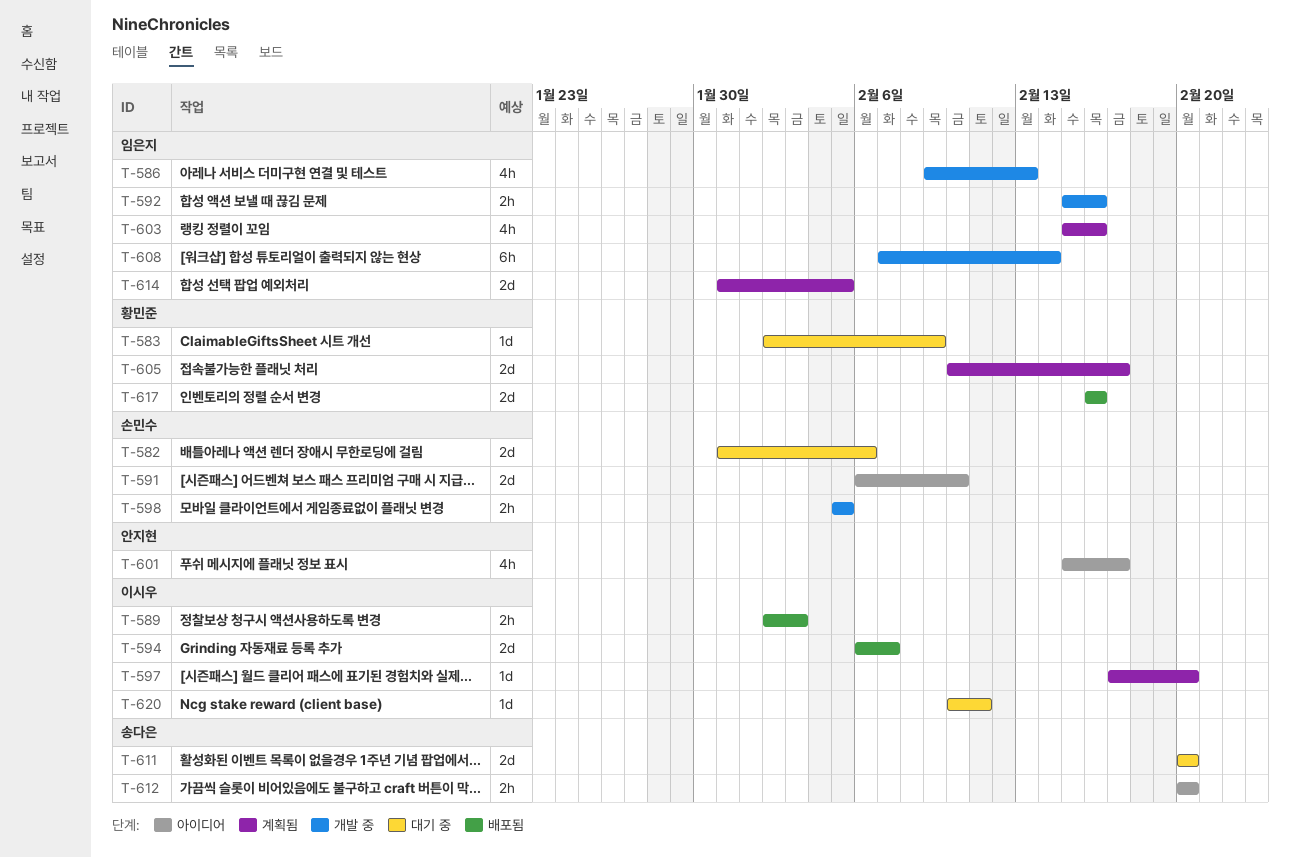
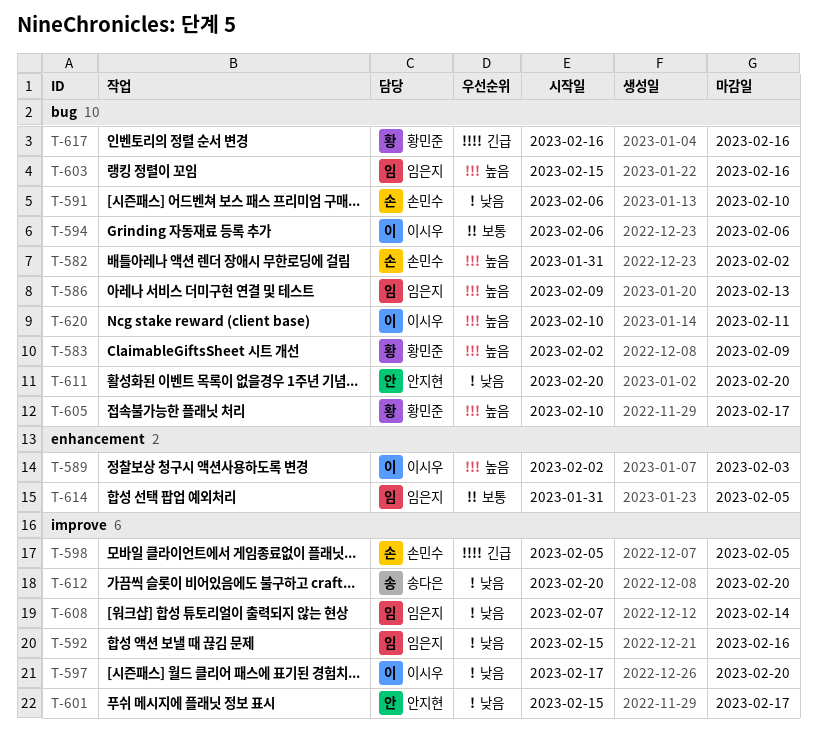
T-582, due: Feb 6 -> Feb 2
T-594, due: Feb 7 -> Feb 6
T-611, owner: 송다은 -> 안지현

